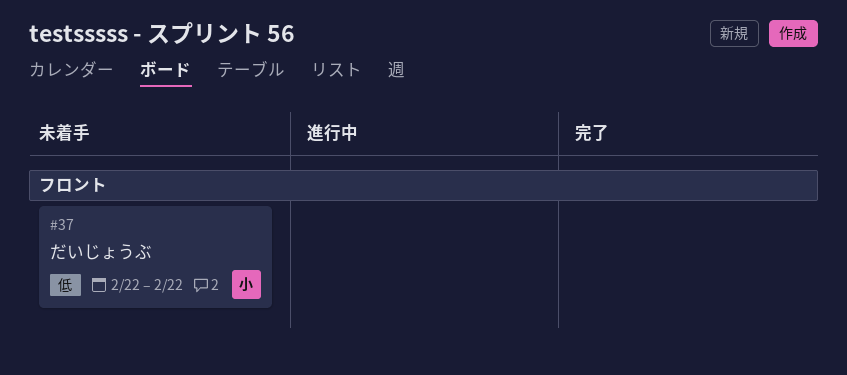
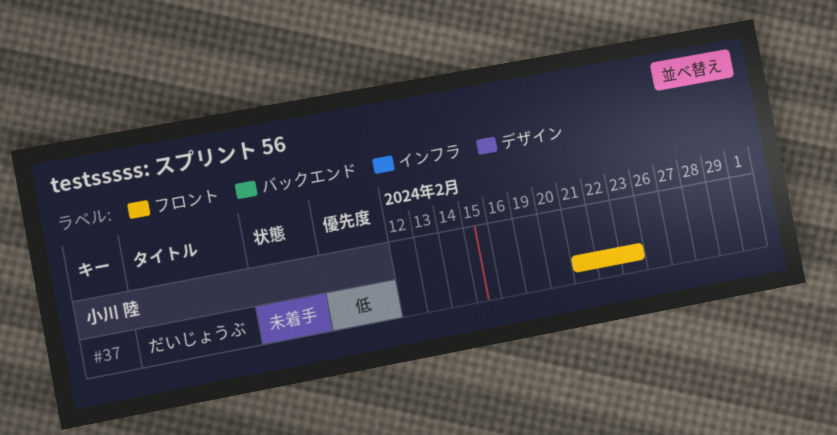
#37, start: Feb 22 -> Feb 21
#37, due: Feb 22 -> Feb 23

